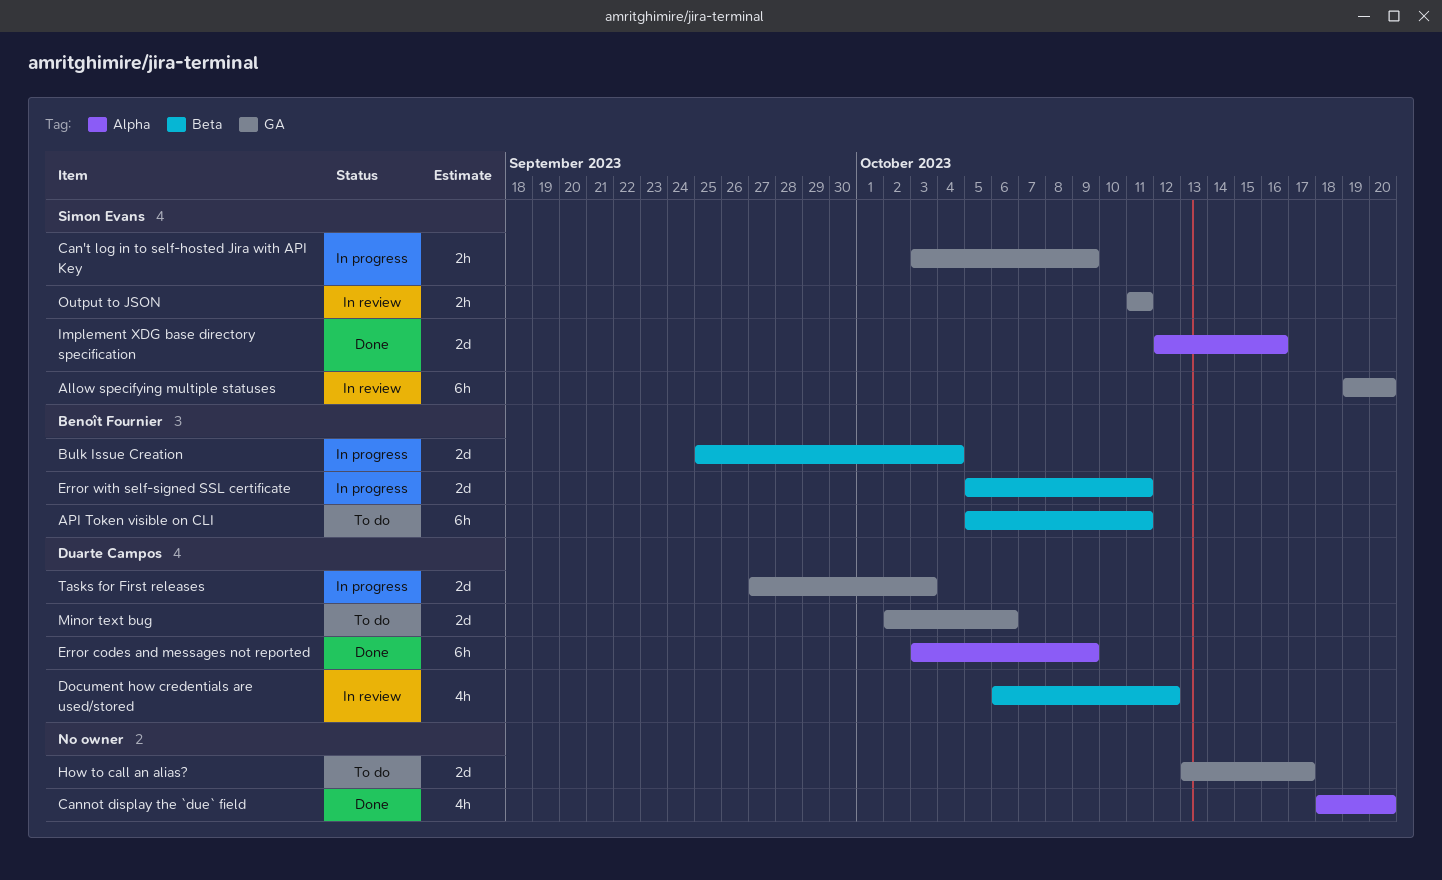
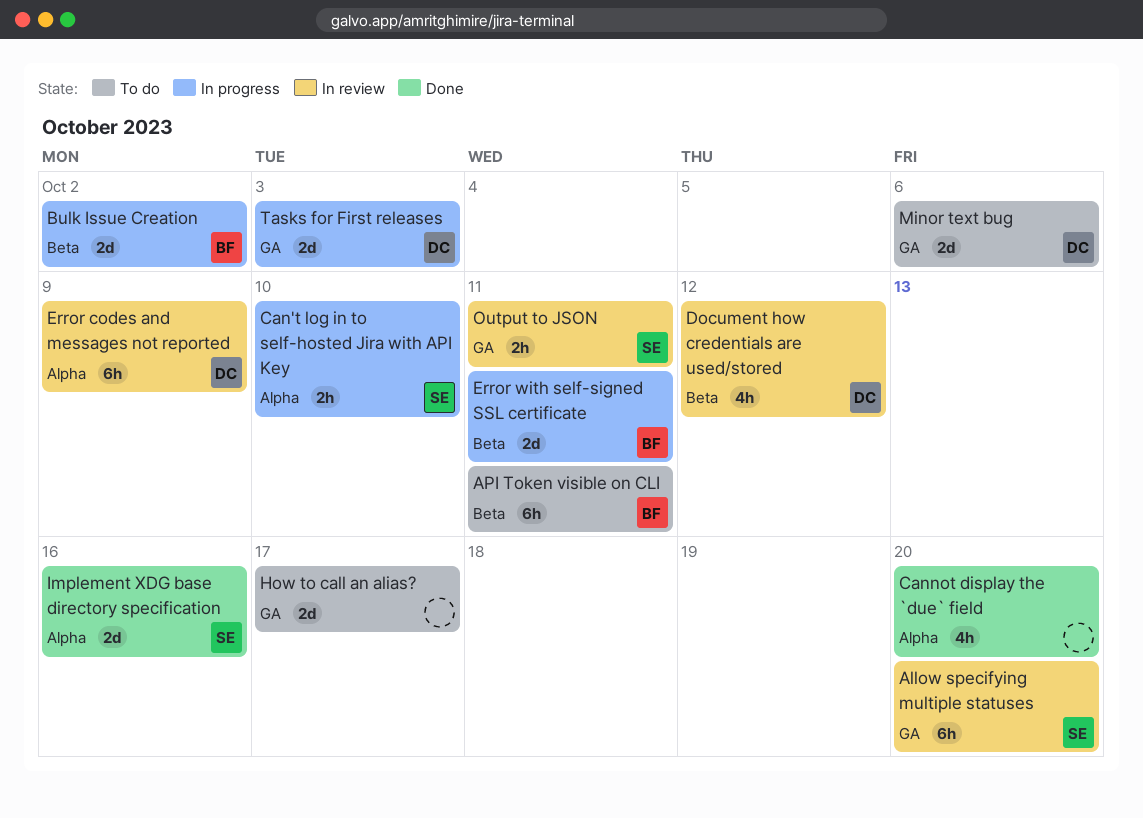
Bulk Issue Creation, due: Oct 4 -> Oct 2
Can't log in to self-hosted Jira with API Key, label: GA -> Alpha
Can't log in to self-hosted Jira with API Key, due: Oct 9 -> Oct 10
Error codes and messages not reported, status: Done -> In review

